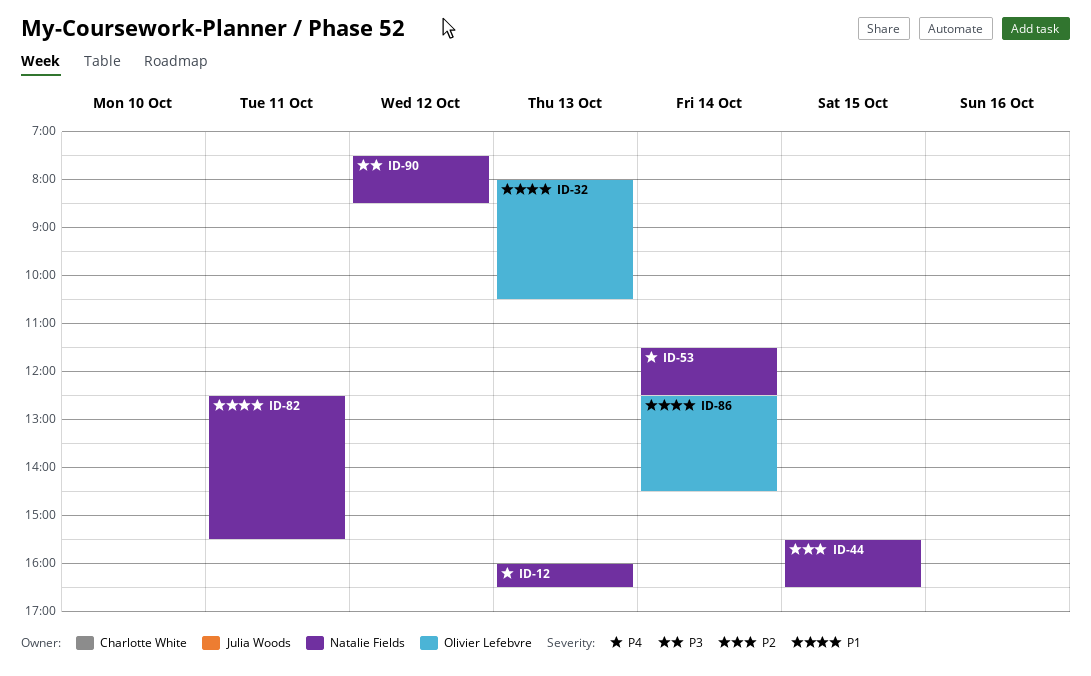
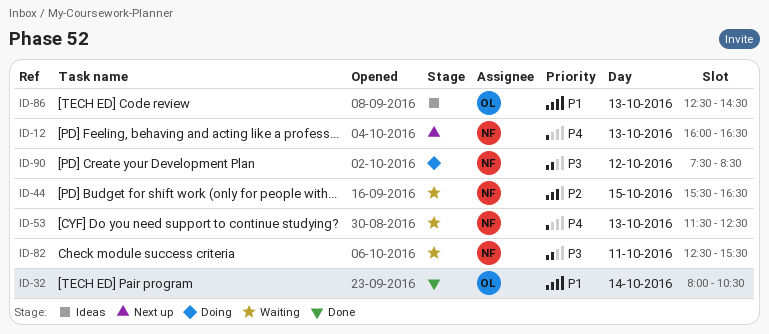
ID-32, day: Oct 13 -> Oct 14
ID-53, day: Oct 14 -> Oct 13
ID-82, priority: P1 -> P3
ID-86, day: Oct 14 -> Oct 13

